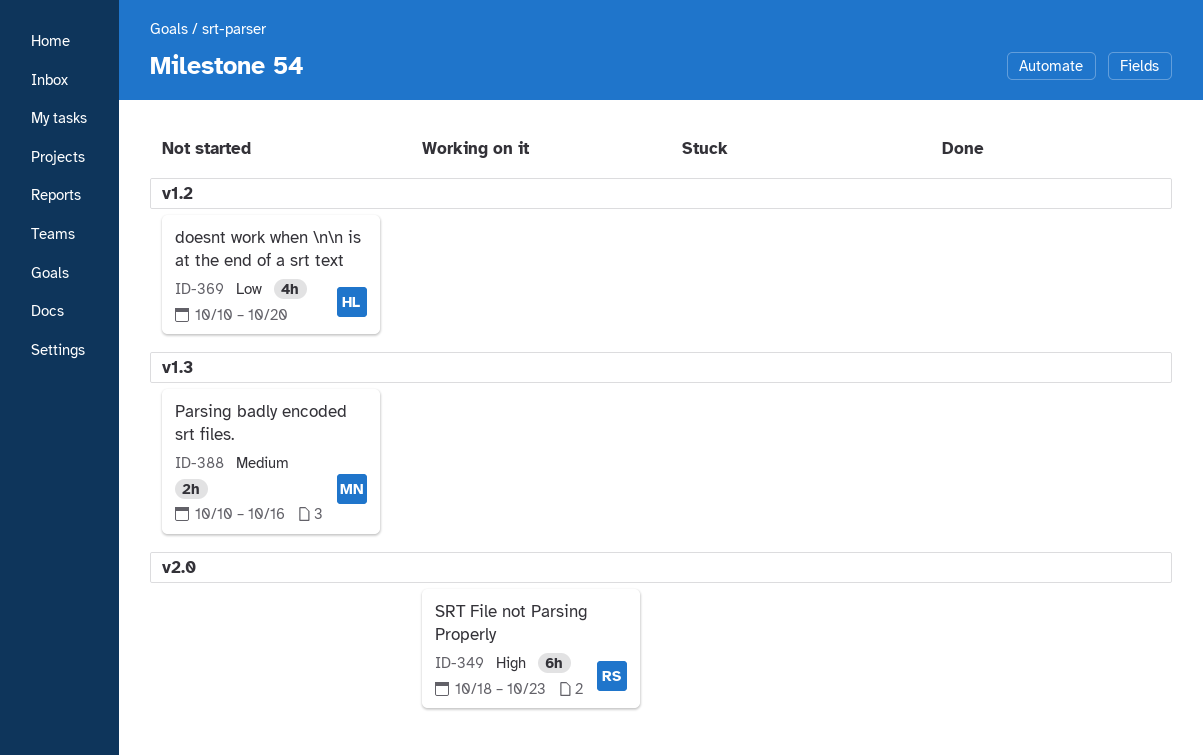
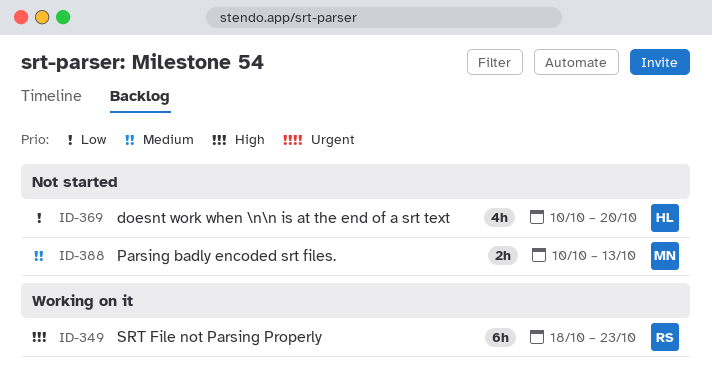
ID-388, due: Oct 16 -> Oct 13

